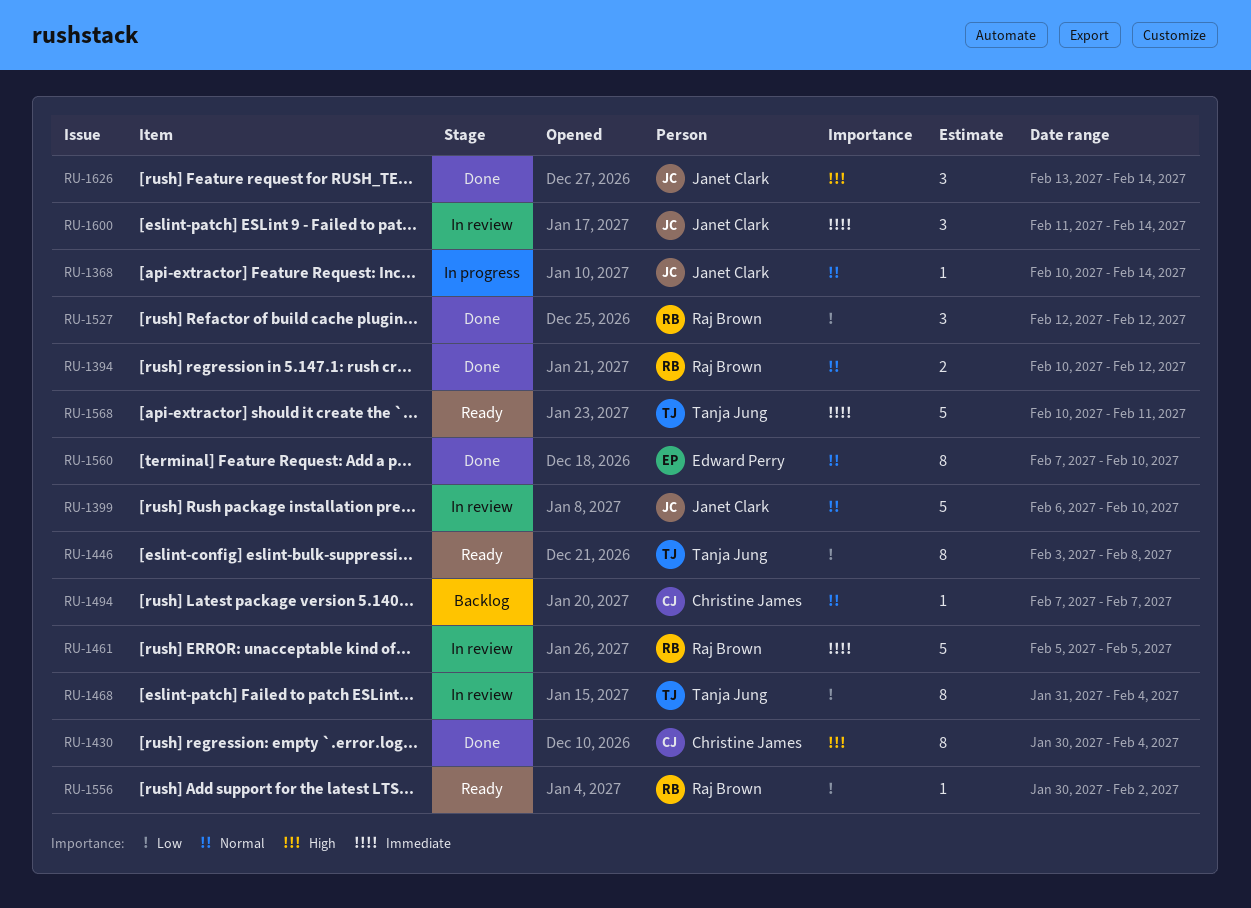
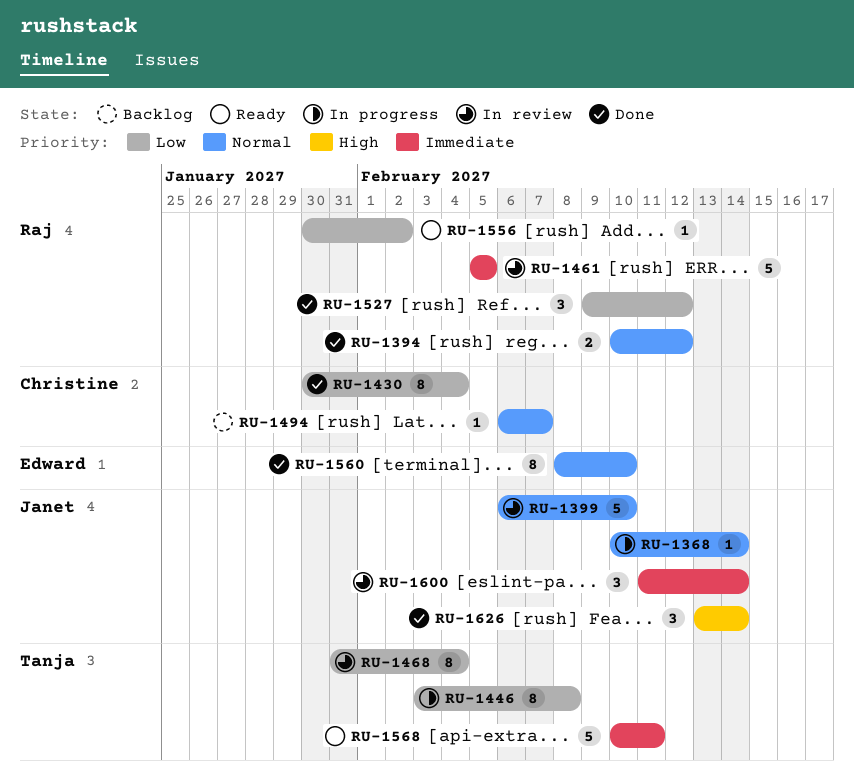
RU-1430, priority: High -> Low
RU-1446, status: Ready -> In progress
RU-1494, start: Feb 7 -> Feb 6
RU-1527, start: Feb 12 -> Feb 9
RU-1560, start: Feb 7 -> Feb 8

